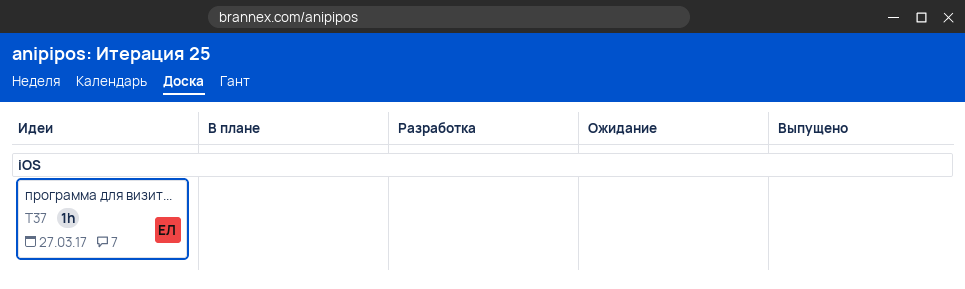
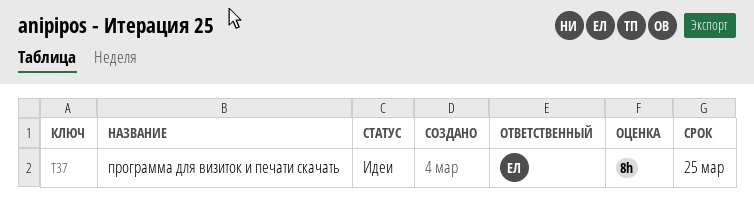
T37, estimate: 1h -> 8h
T37, due: Mar 27 -> Mar 25

